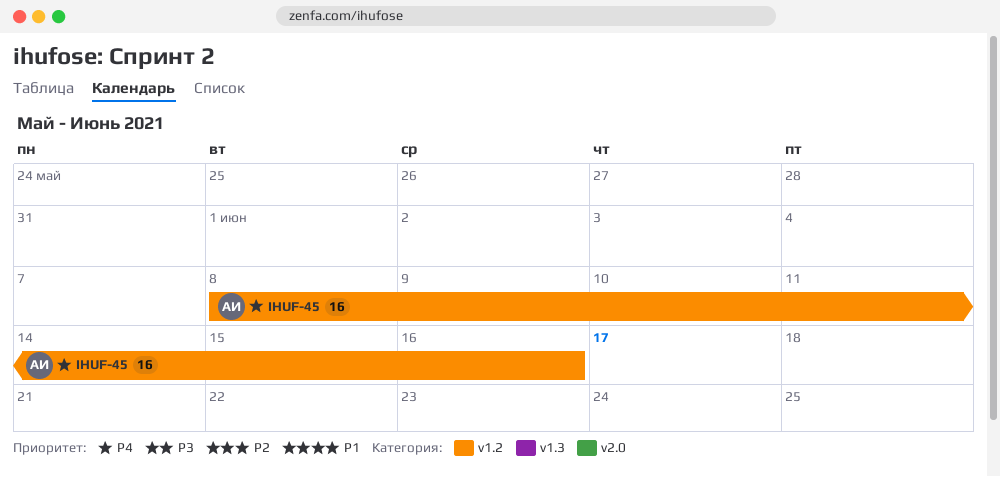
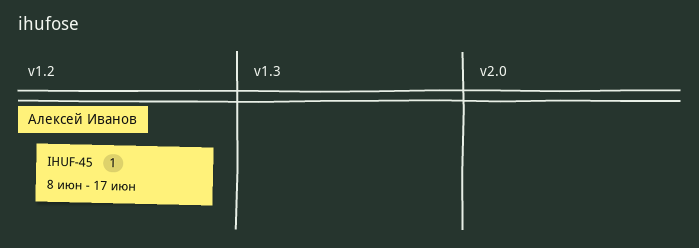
IHUF-45, estimate: 16 -> 1
IHUF-45, due: Jun 16 -> Jun 17

